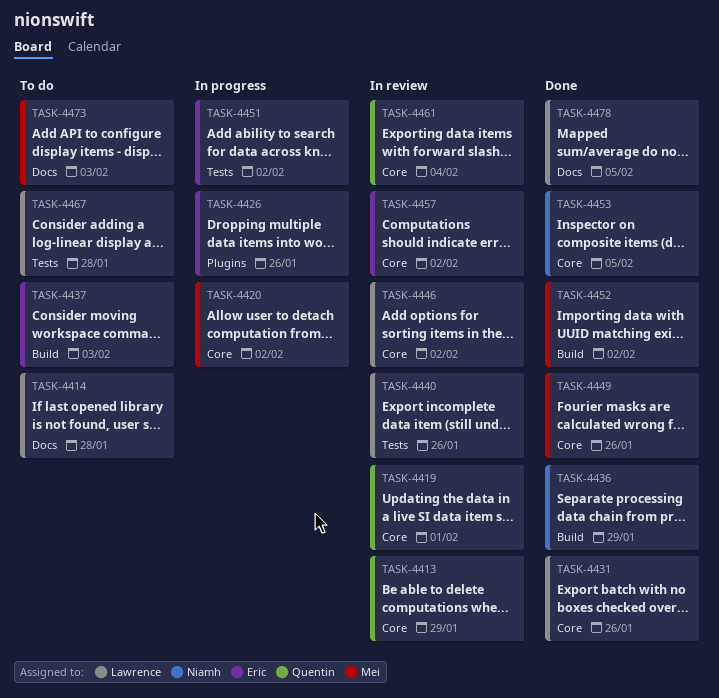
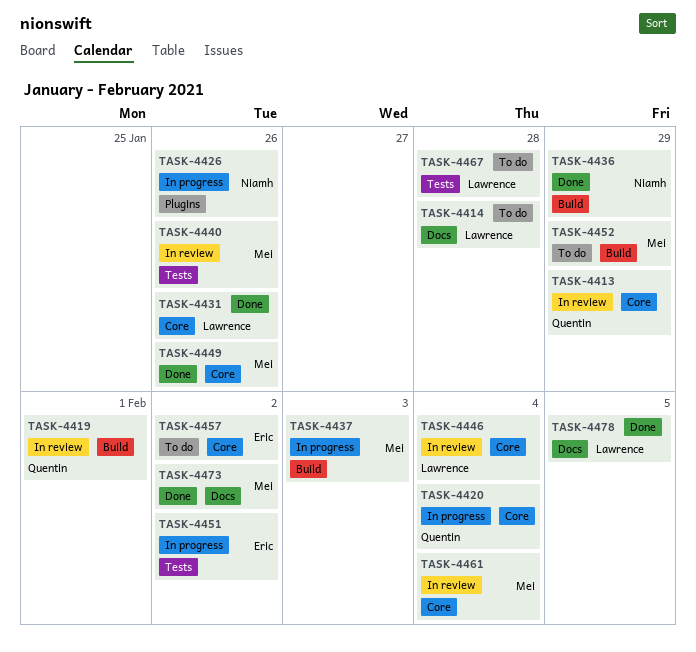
TASK-4419, label: Core -> Build
TASK-4420, owner: Mei -> Quentin
TASK-4420, due: Feb 2 -> Feb 4
TASK-4426, owner: Eric -> Niamh
TASK-4437, status: To do -> In progress
TASK-4437, owner: Eric -> Mei
TASK-4440, owner: Lawrence -> Mei
TASK-4446, due: Feb 2 -> Feb 4
TASK-4452, status: Done -> To do
TASK-4452, due: Feb 2 -> Jan 29
TASK-4453: present -> none
TASK-4457, status: In review -> To do
TASK-4461, owner: Quentin -> Mei
TASK-4473, status: To do -> Done
TASK-4473, due: Feb 3 -> Feb 2

